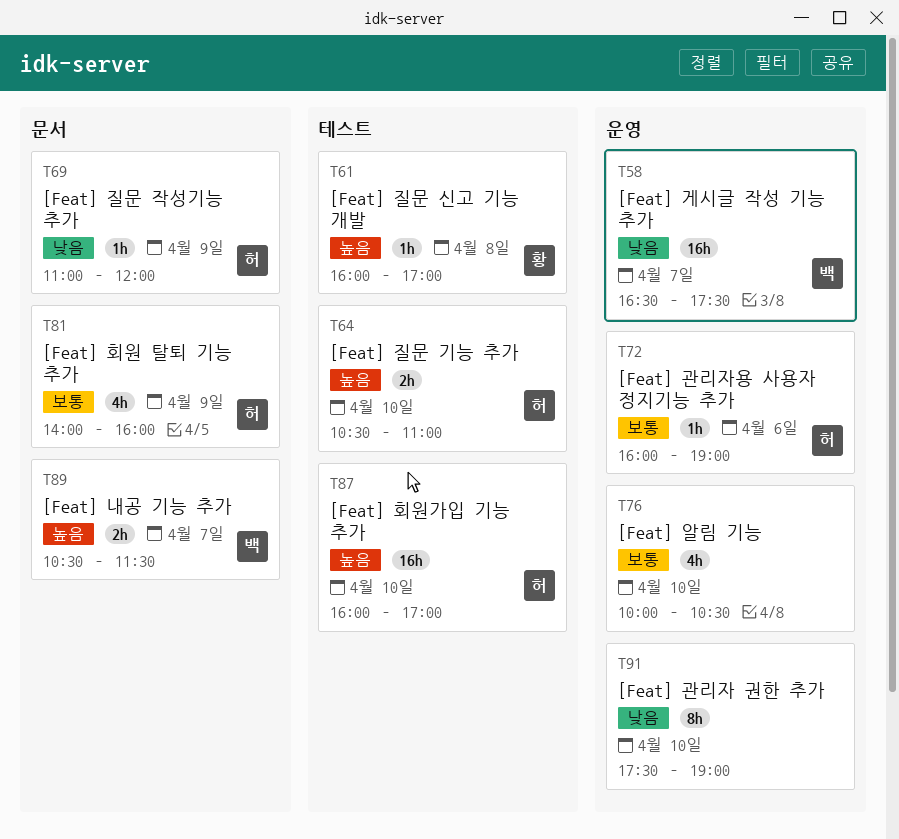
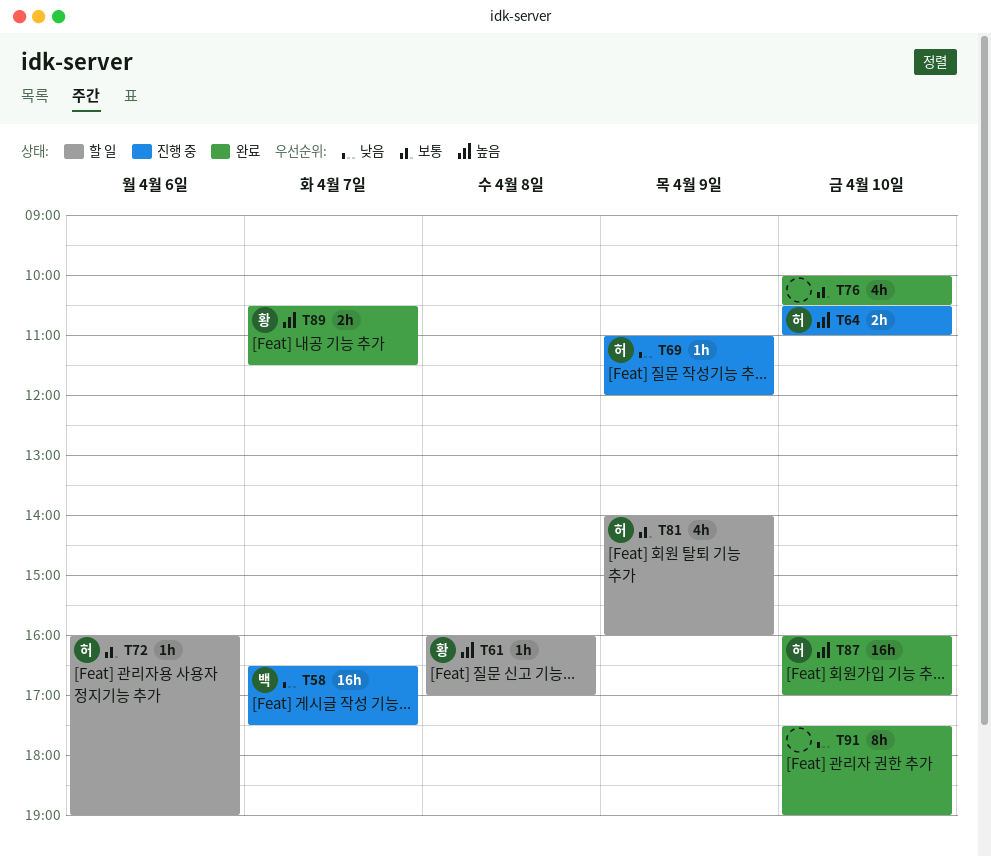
T89, owner: 백 -> 황

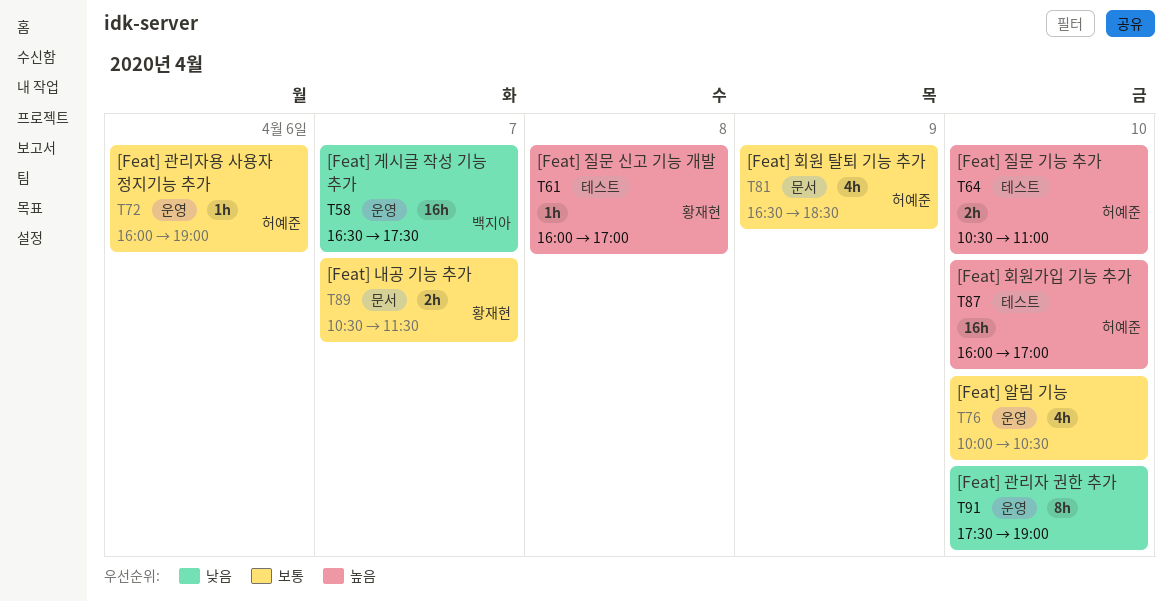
T69: present -> none
T81, begins: 14:00 -> 16:30
T81, ends: 16:00 -> 18:30
T89, priority: 높음 -> 보통

